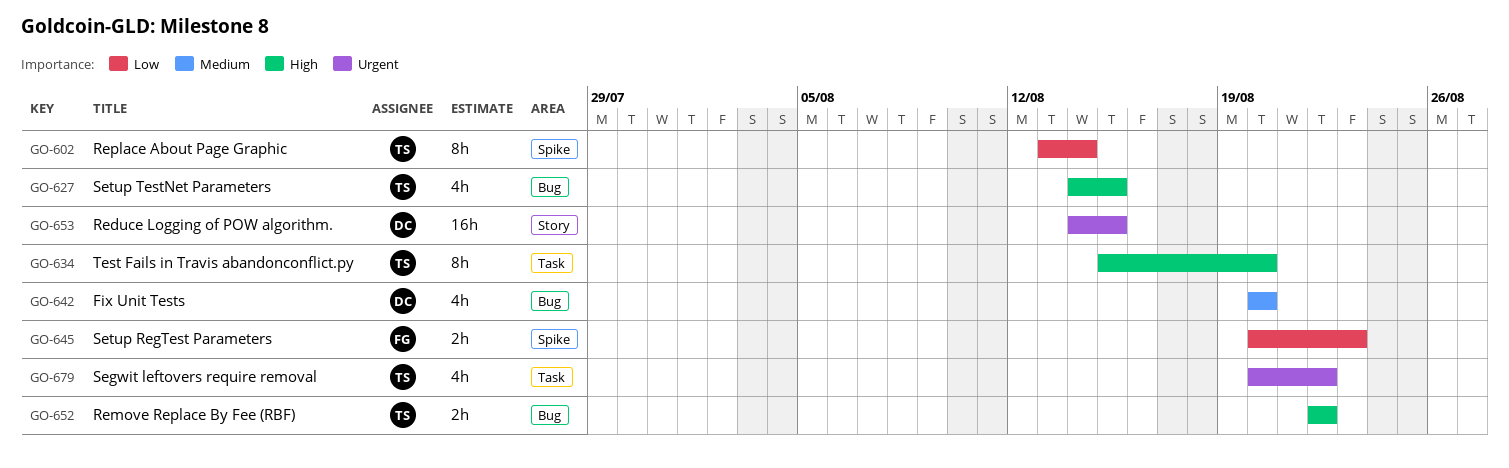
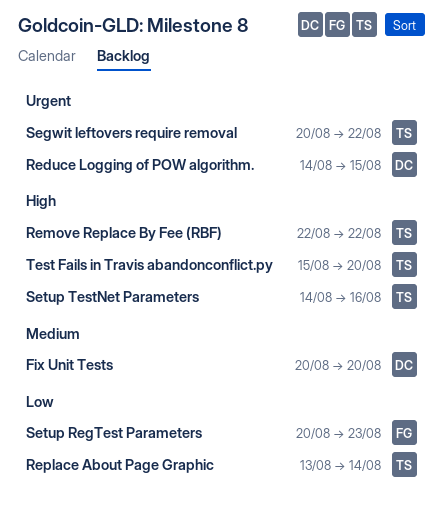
Setup TestNet Parameters, due: Aug 15 -> Aug 16

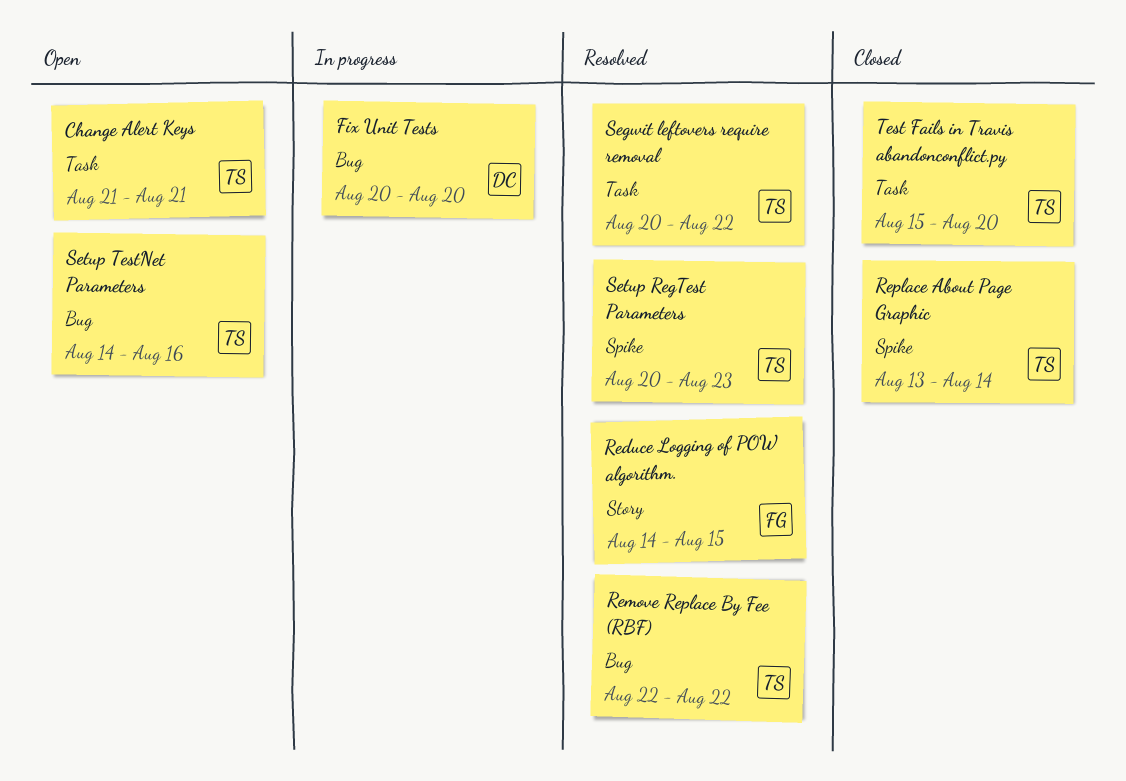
Change Alert Keys: none -> present
Reduce Logging of POW algorithm., owner: DC -> FG
Setup RegTest Parameters, owner: FG -> TS

